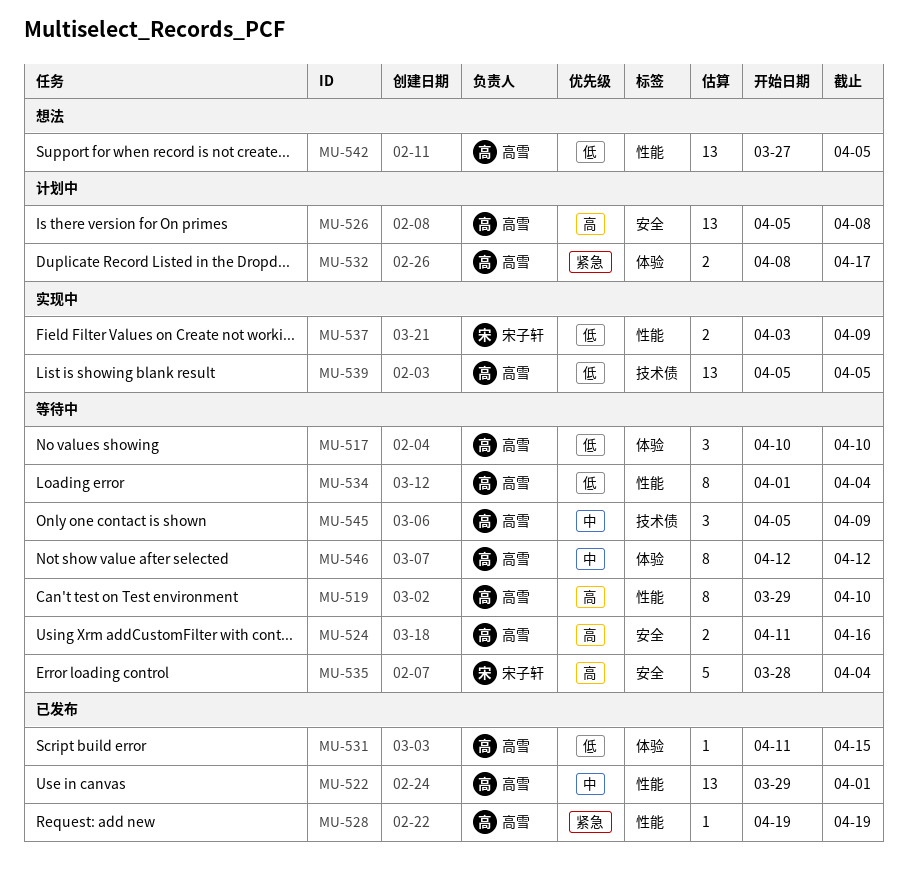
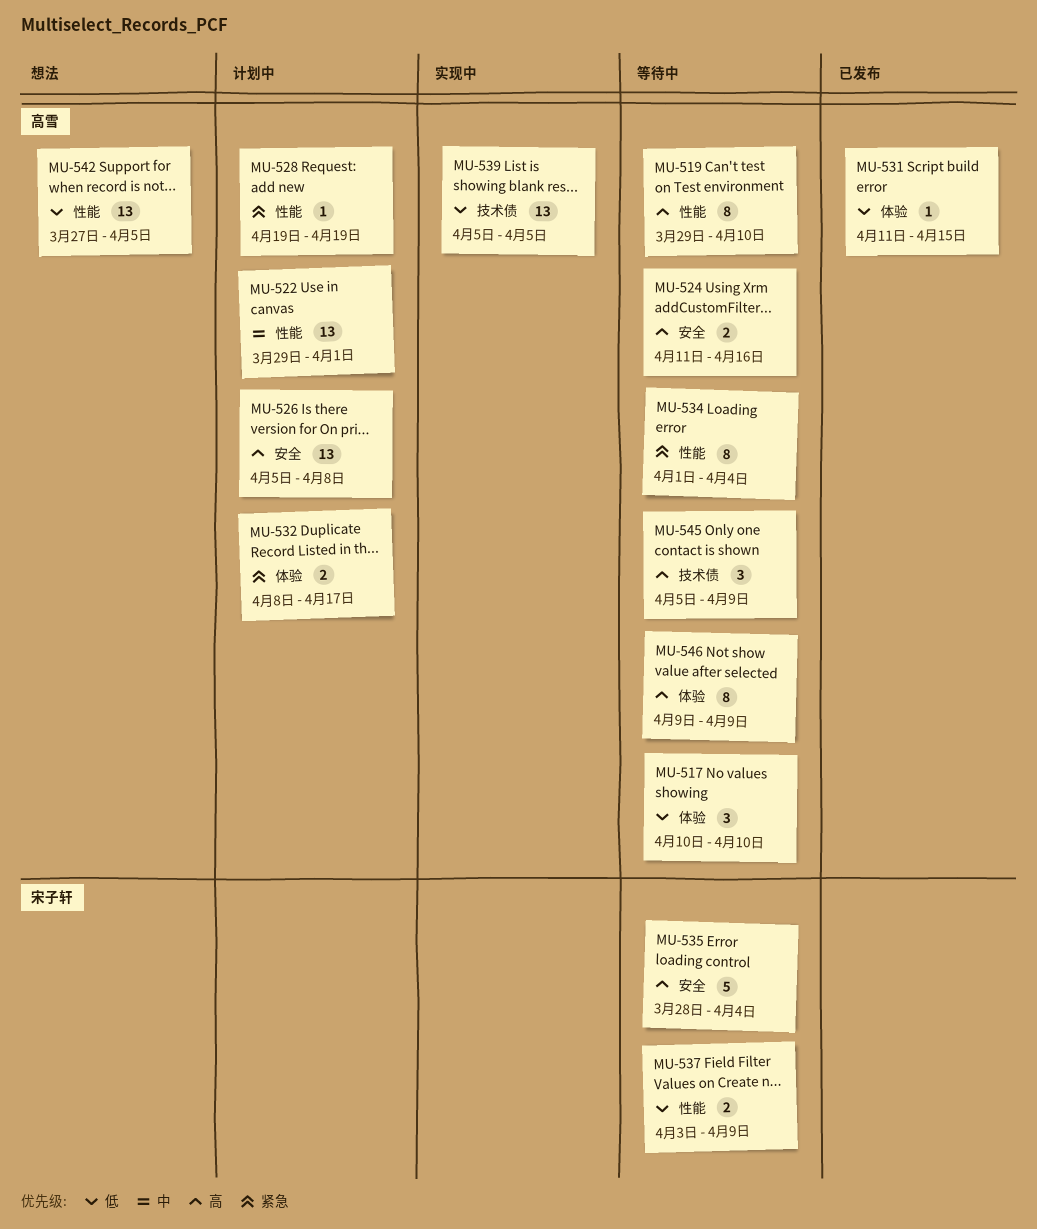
MU-522, status: 已发布 -> 计划中
MU-528, status: 已发布 -> 计划中
MU-534, priority: 低 -> 紧急
MU-537, status: 实现中 -> 等待中
MU-545, priority: 中 -> 高
MU-546, priority: 中 -> 高
MU-546, start: Apr 12 -> Apr 9
MU-546, due: Apr 12 -> Apr 9

